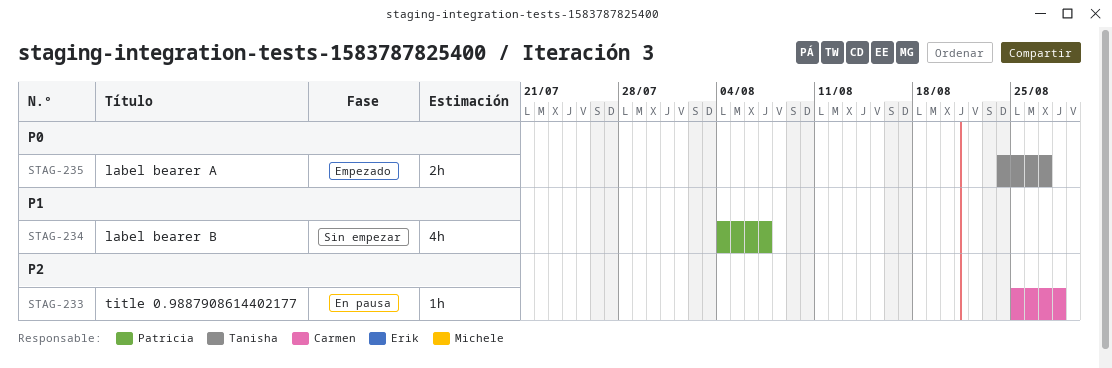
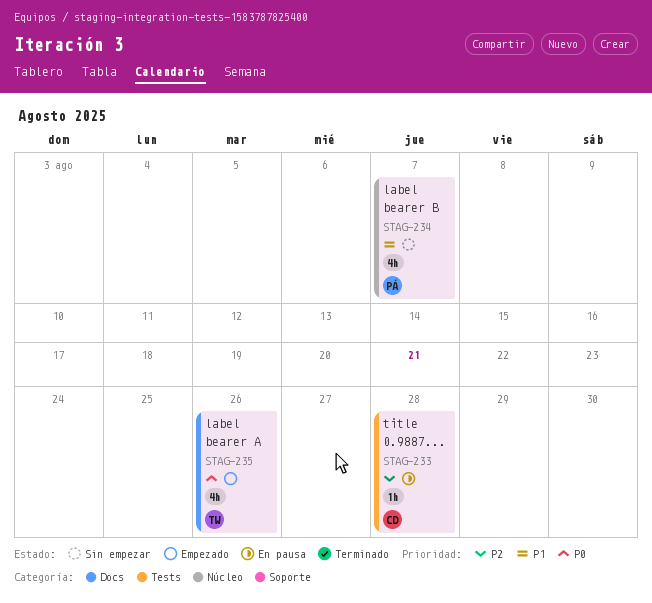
STAG-235, estimate: 2h -> 4h
STAG-235, due: Aug 27 -> Aug 26

